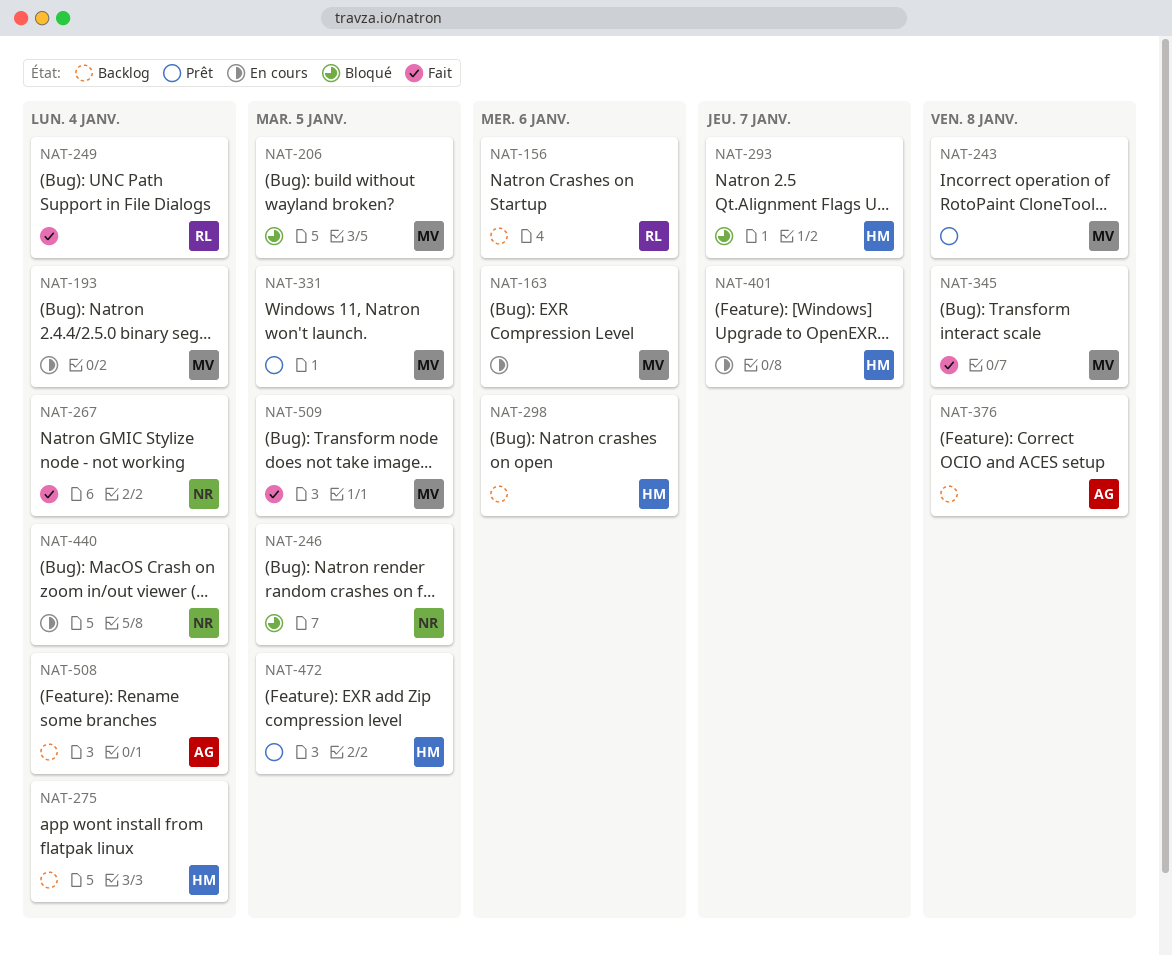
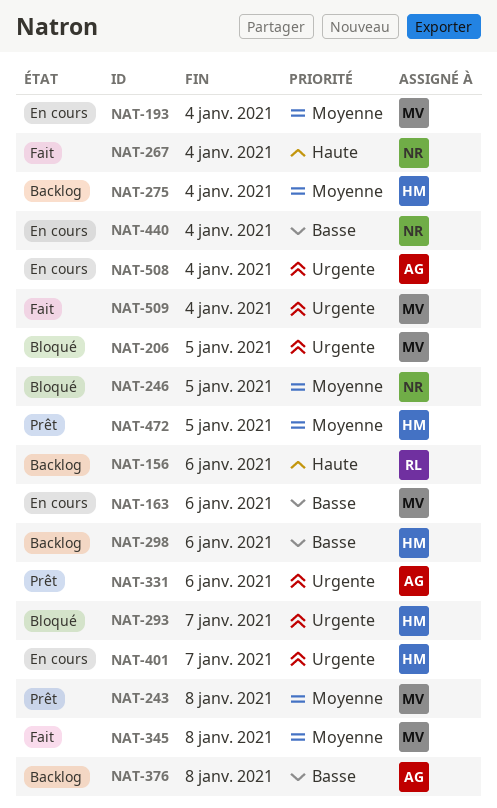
NAT-249: present -> none
NAT-331, owner: MV -> AG
NAT-331, due: Jan 5 -> Jan 6
NAT-508, status: Backlog -> En cours
NAT-509, due: Jan 5 -> Jan 4

